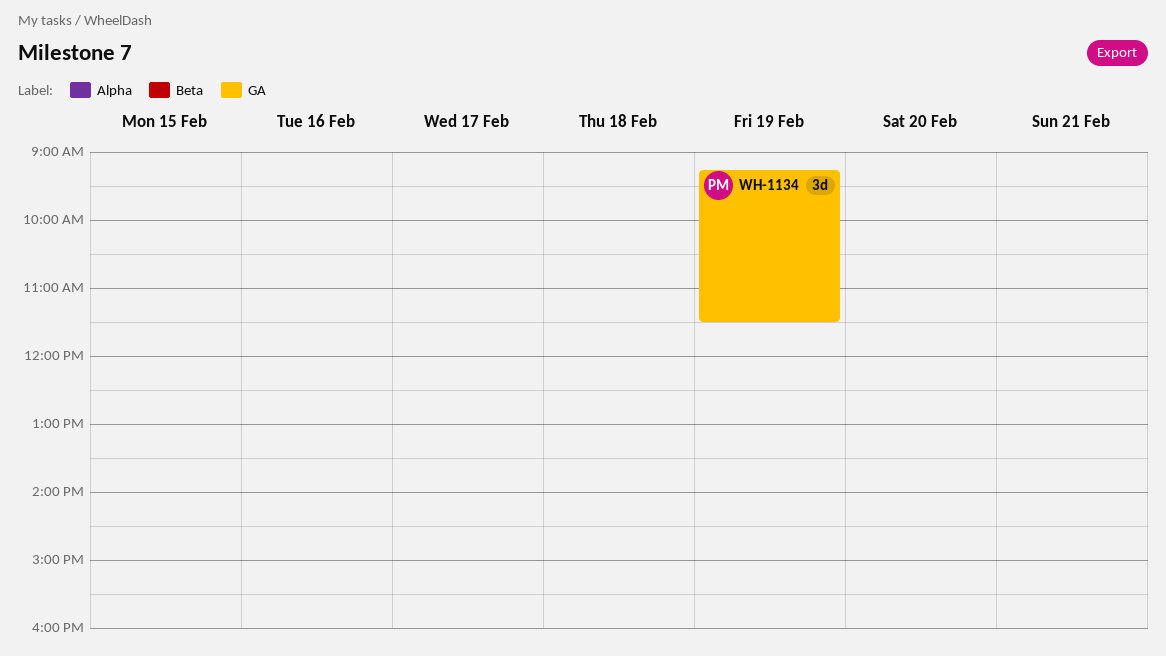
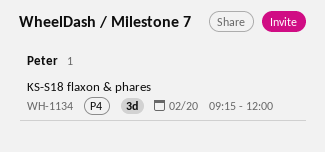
WH-1134, day: Feb 19 -> Feb 20
WH-1134, ends: 11:30 -> 12:00

